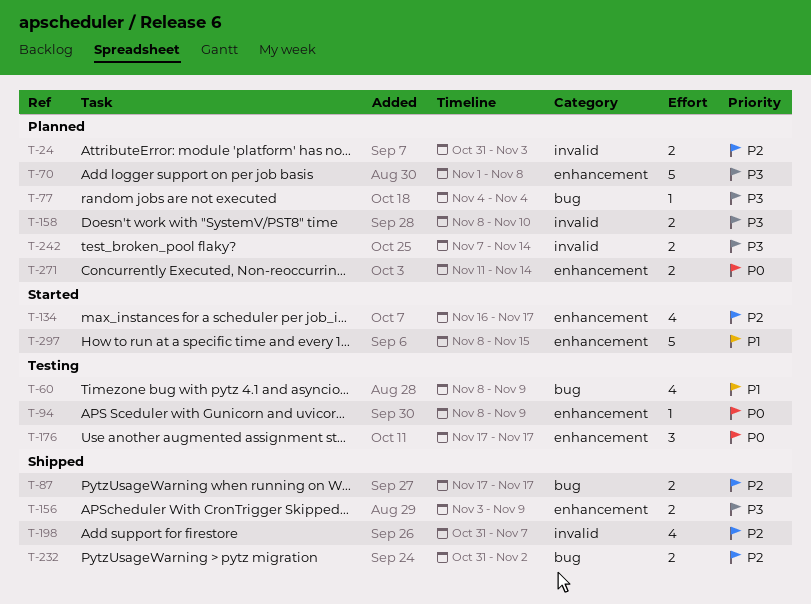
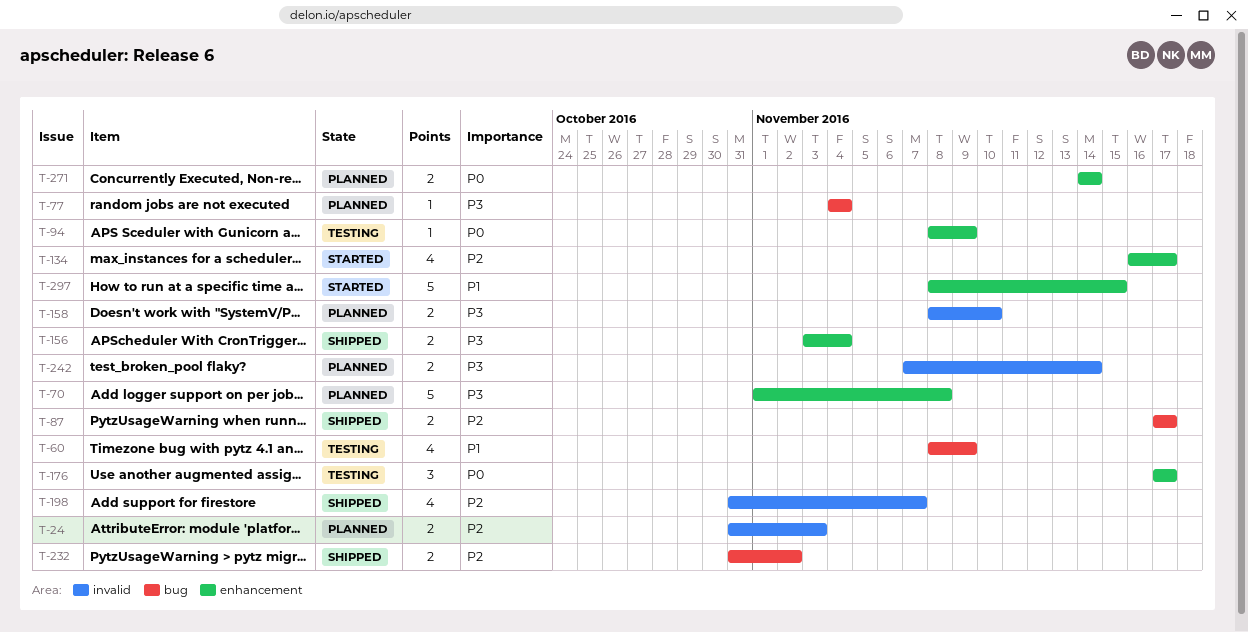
T-156, due: Nov 9 -> Nov 4
T-271, start: Nov 11 -> Nov 14

